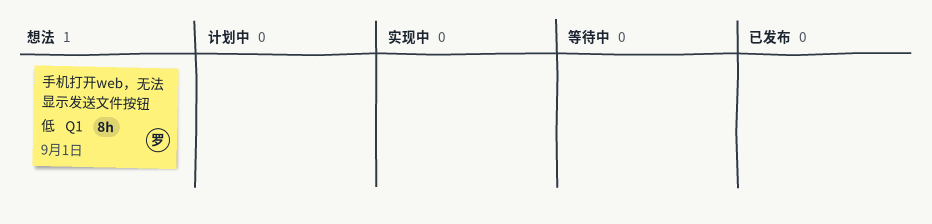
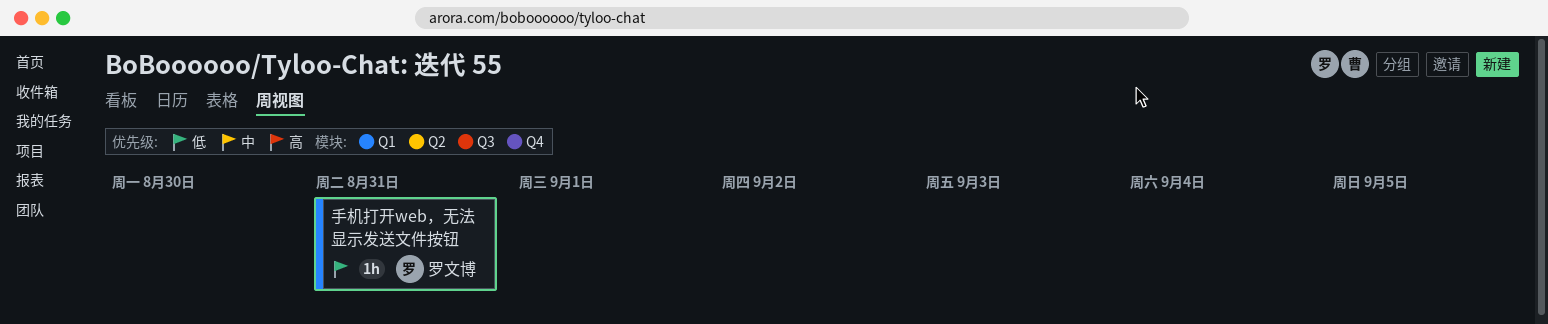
手机打开web，无法显示发送文件按钮, estimate: 8h -> 1h
手机打开web，无法显示发送文件按钮, due: Sep 1 -> Aug 31

